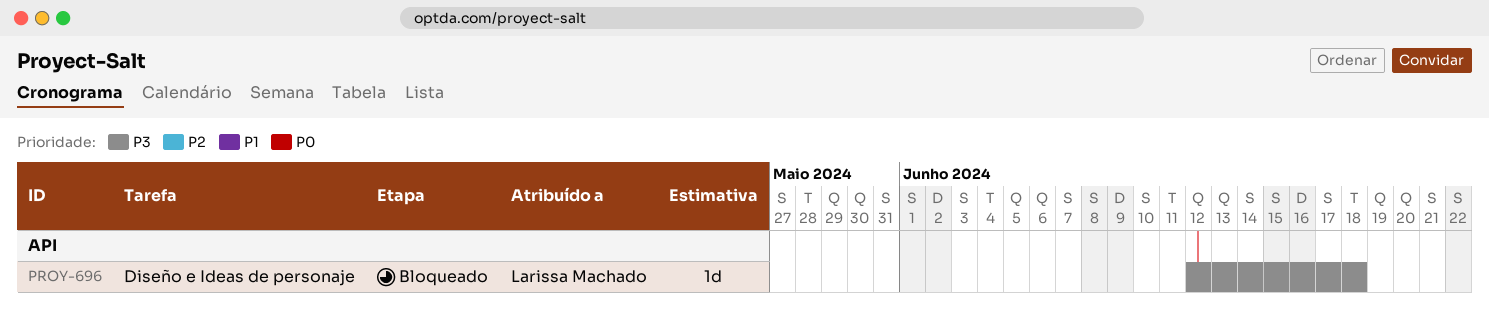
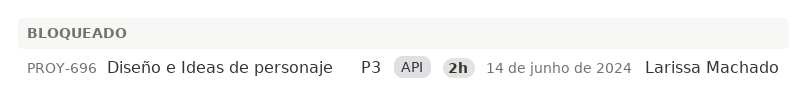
PROY-696, estimate: 1d -> 2h
PROY-696, due: Jun 18 -> Jun 14

